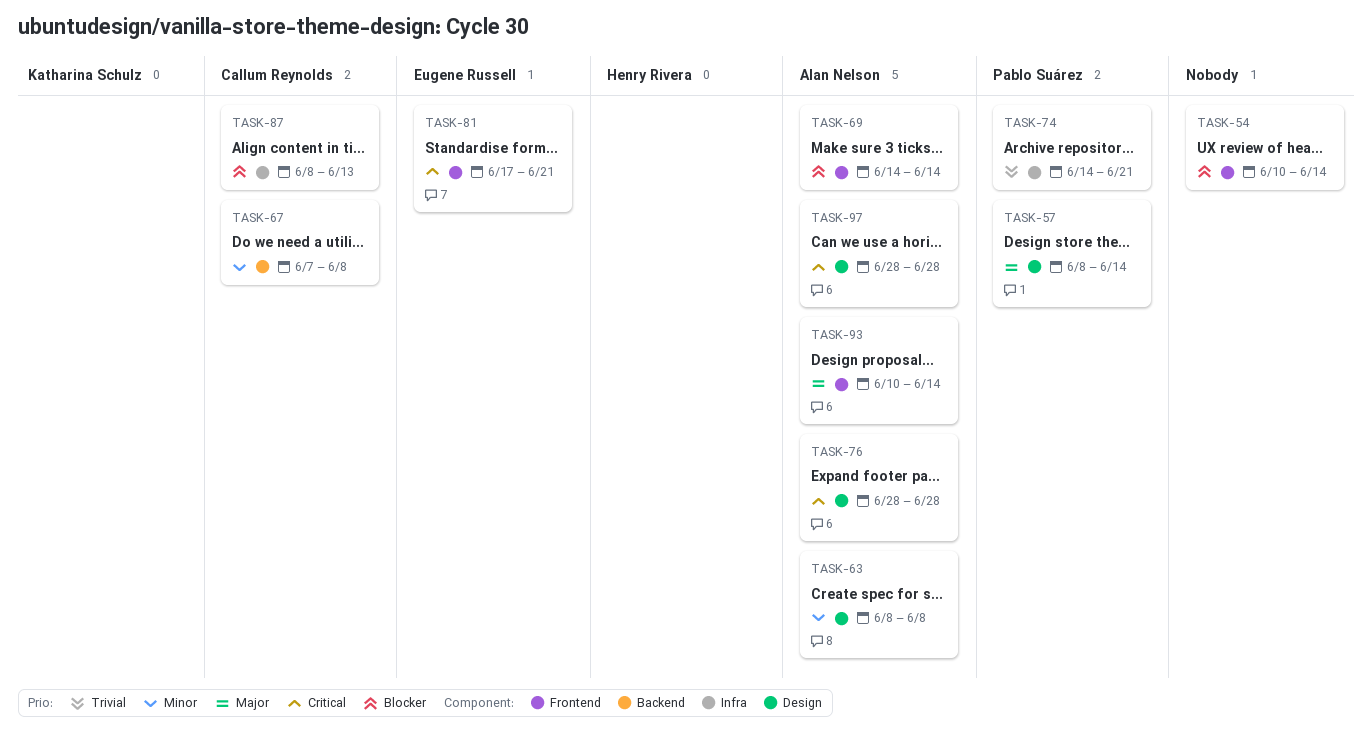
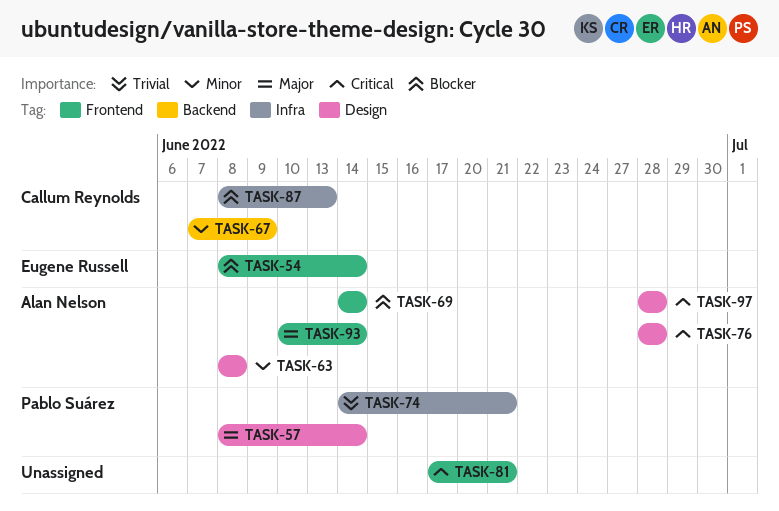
TASK-54, owner: none -> Eugene Russell
TASK-54, start: Jun 10 -> Jun 8
TASK-67, due: Jun 8 -> Jun 9
TASK-81, owner: Eugene Russell -> none

